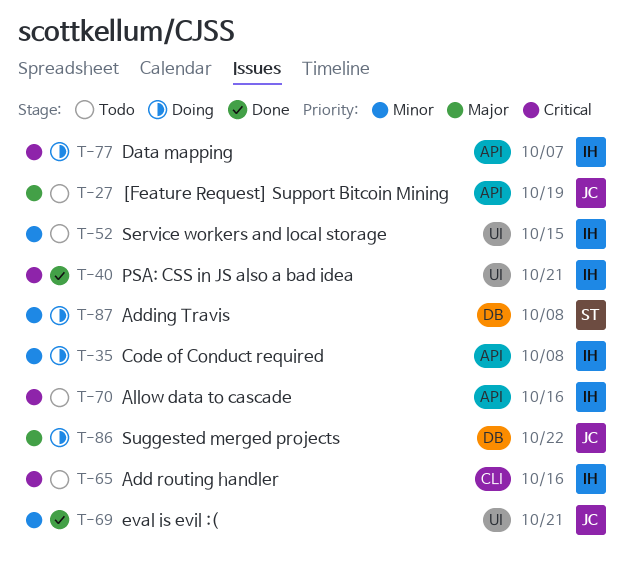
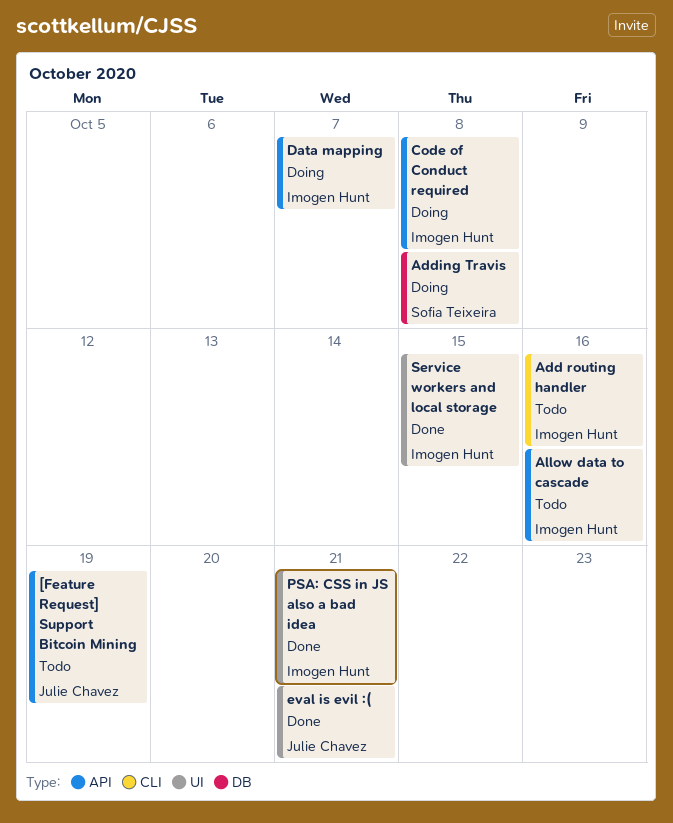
Service workers and local storage, status: Todo -> Done
Suggested merged projects: present -> none

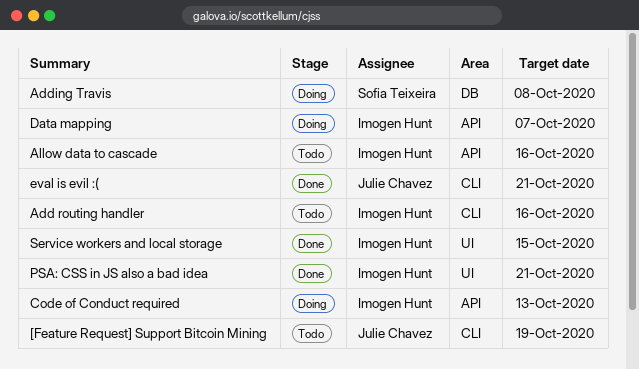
[Feature Request] Support Bitcoin Mining, label: API -> CLI
Code of Conduct required, due: Oct 8 -> Oct 13
eval is evil :(, label: UI -> CLI

